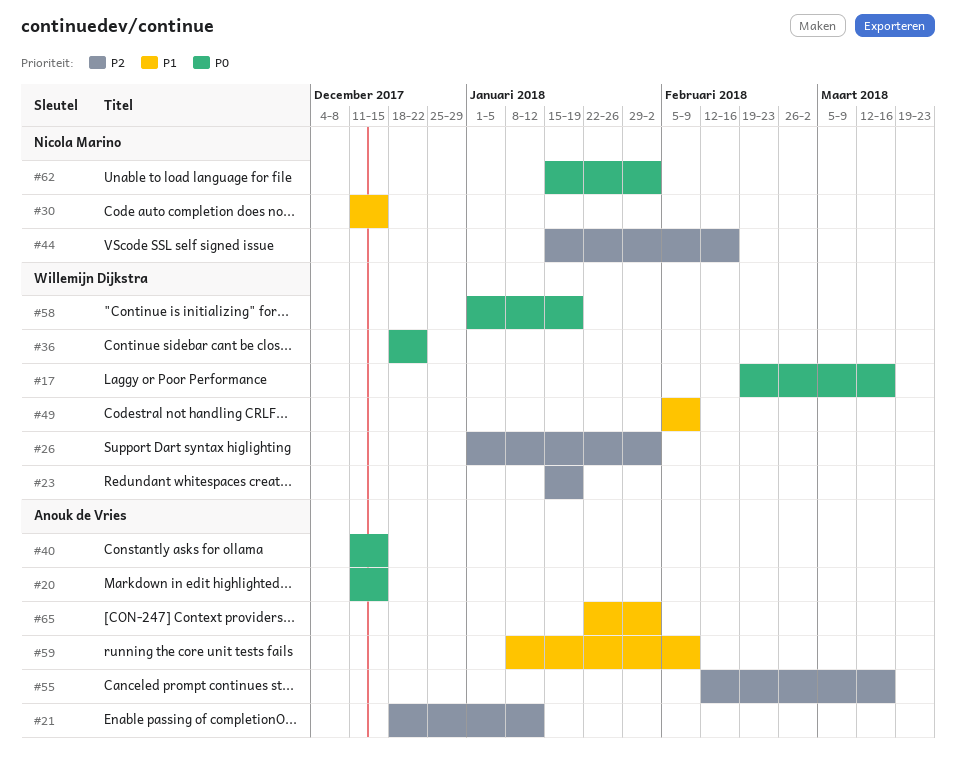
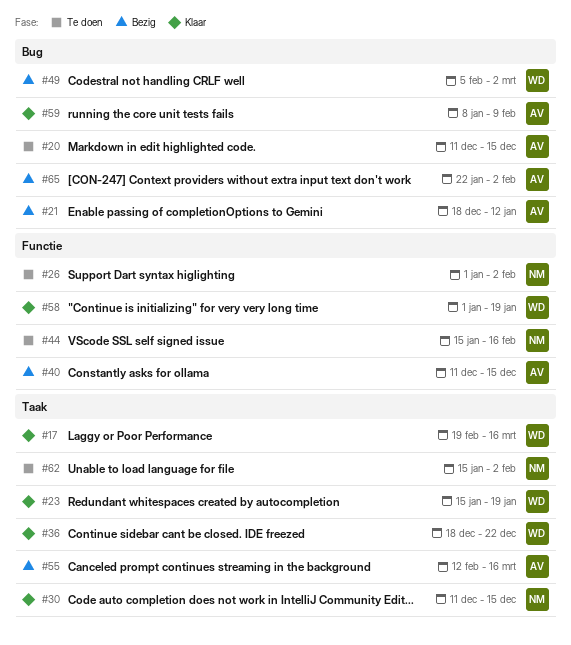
#26, owner: Willemijn Dijkstra -> Nicola Marino
#49, due: Feb 9 -> Mar 2

